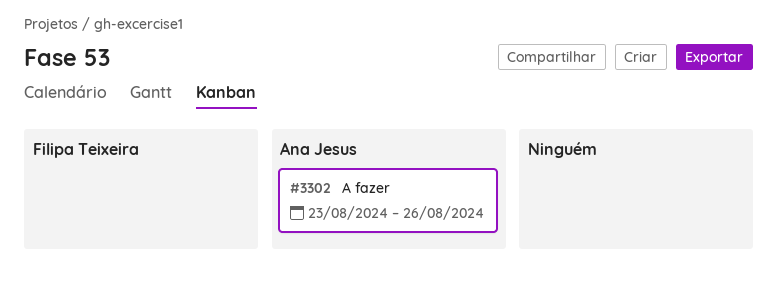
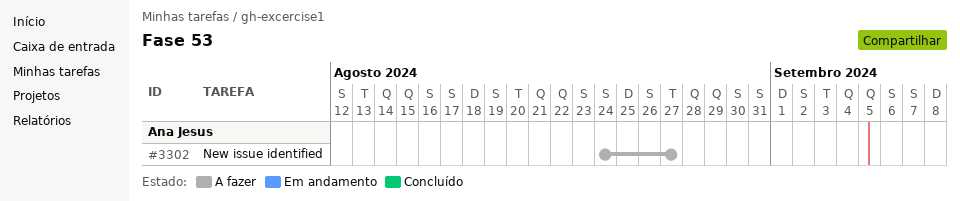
#3302, start: Aug 23 -> Aug 24
#3302, due: Aug 26 -> Aug 27

